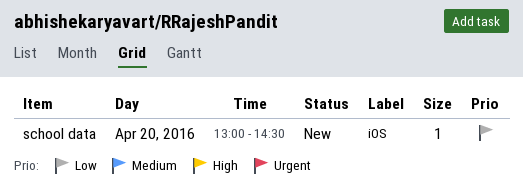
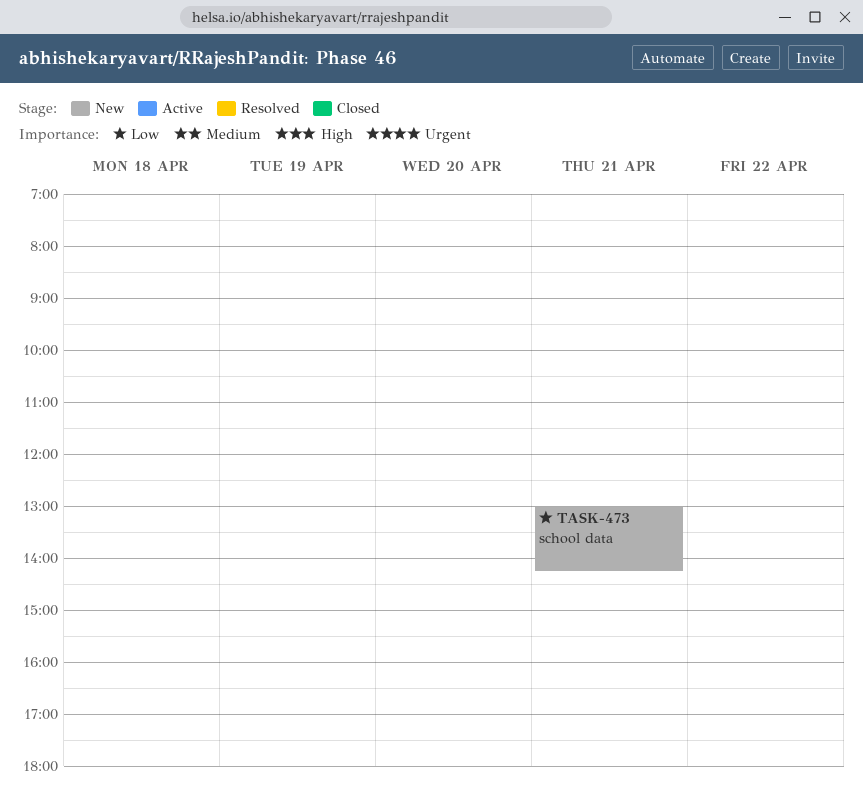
school data, day: Apr 20 -> Apr 21
school data, ends: 14:30 -> 14:15

